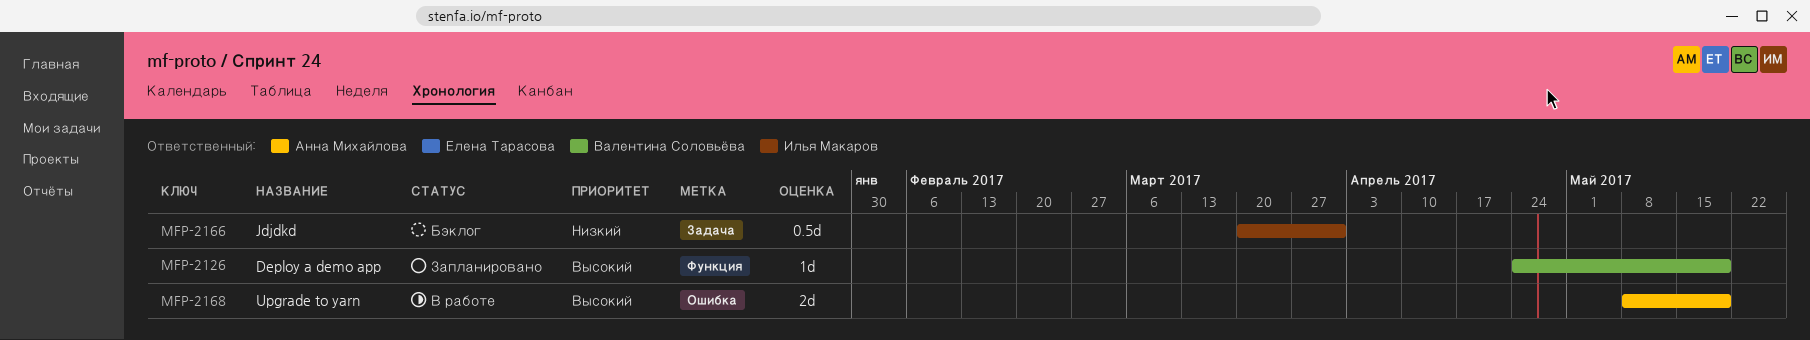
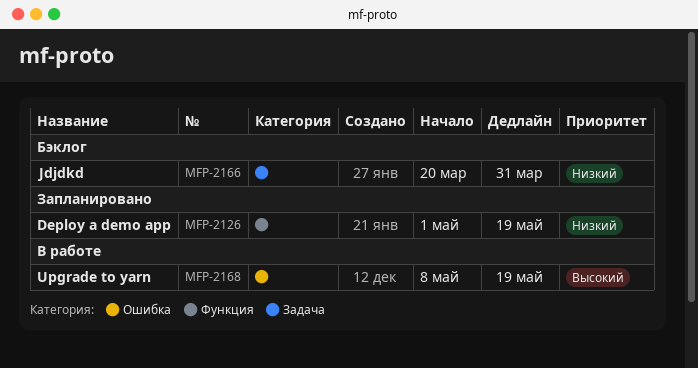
MFP-2126, priority: Высокий -> Низкий
MFP-2126, start: Apr 24 -> May 1

